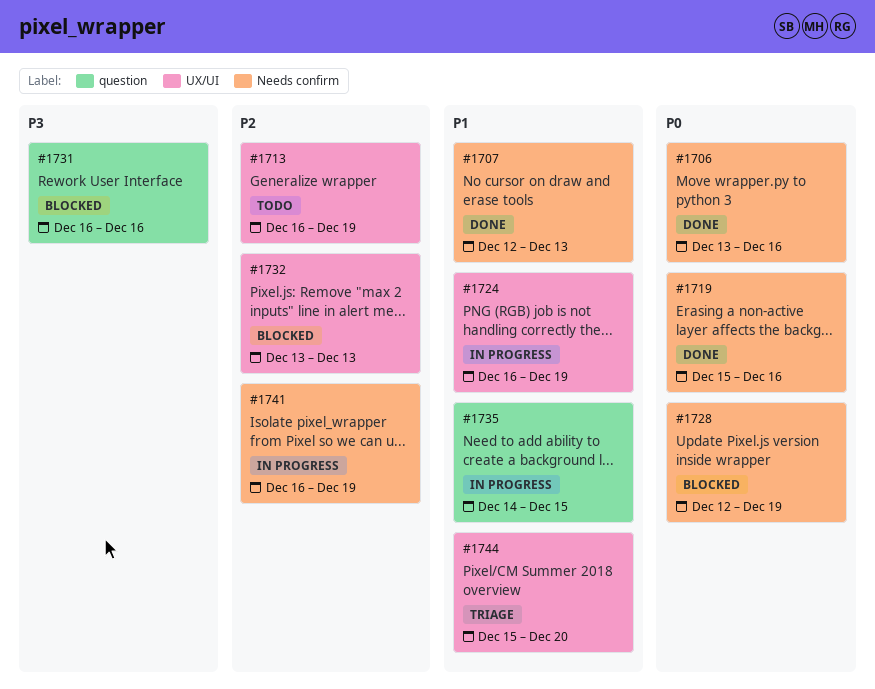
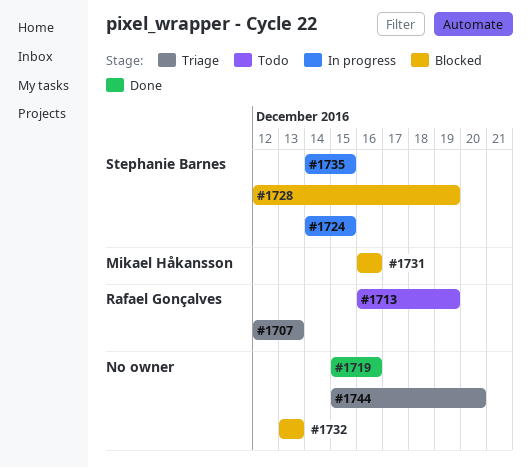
#1706: present -> none
#1707, status: Done -> Triage
#1724, start: Dec 16 -> Dec 14
#1724, due: Dec 19 -> Dec 15
#1741: present -> none

